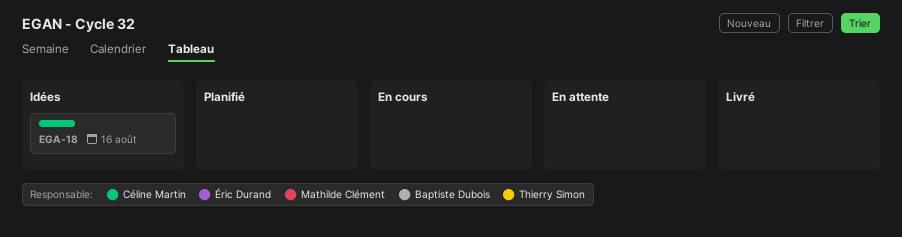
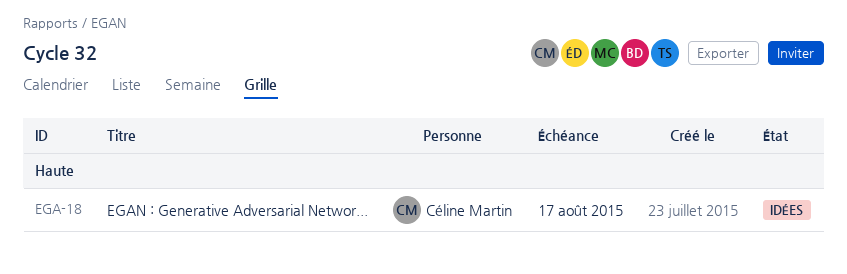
EGA-18, due: Aug 16 -> Aug 17

